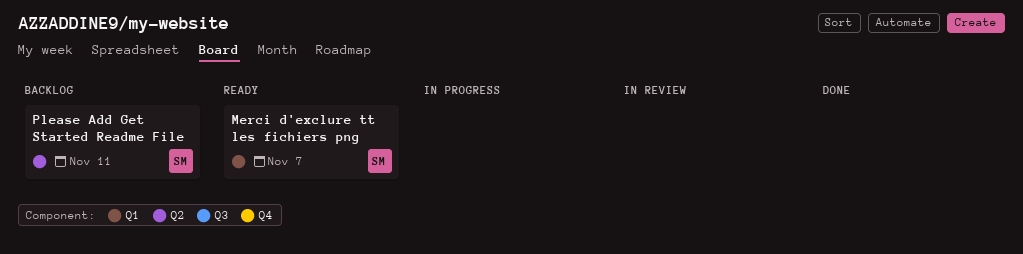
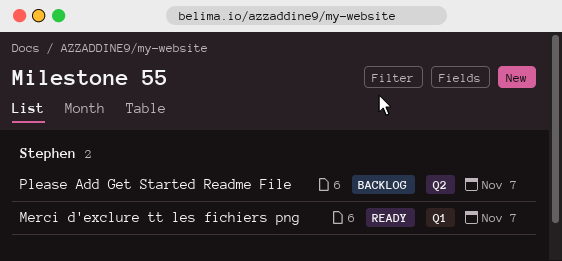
Please Add Get Started Readme File, due: Nov 11 -> Nov 7

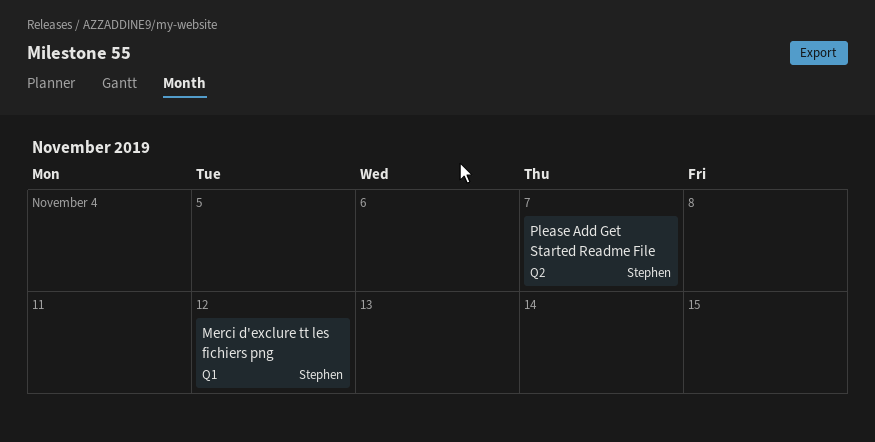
Merci d'exclure tt les fichiers png, due: Nov 7 -> Nov 12

